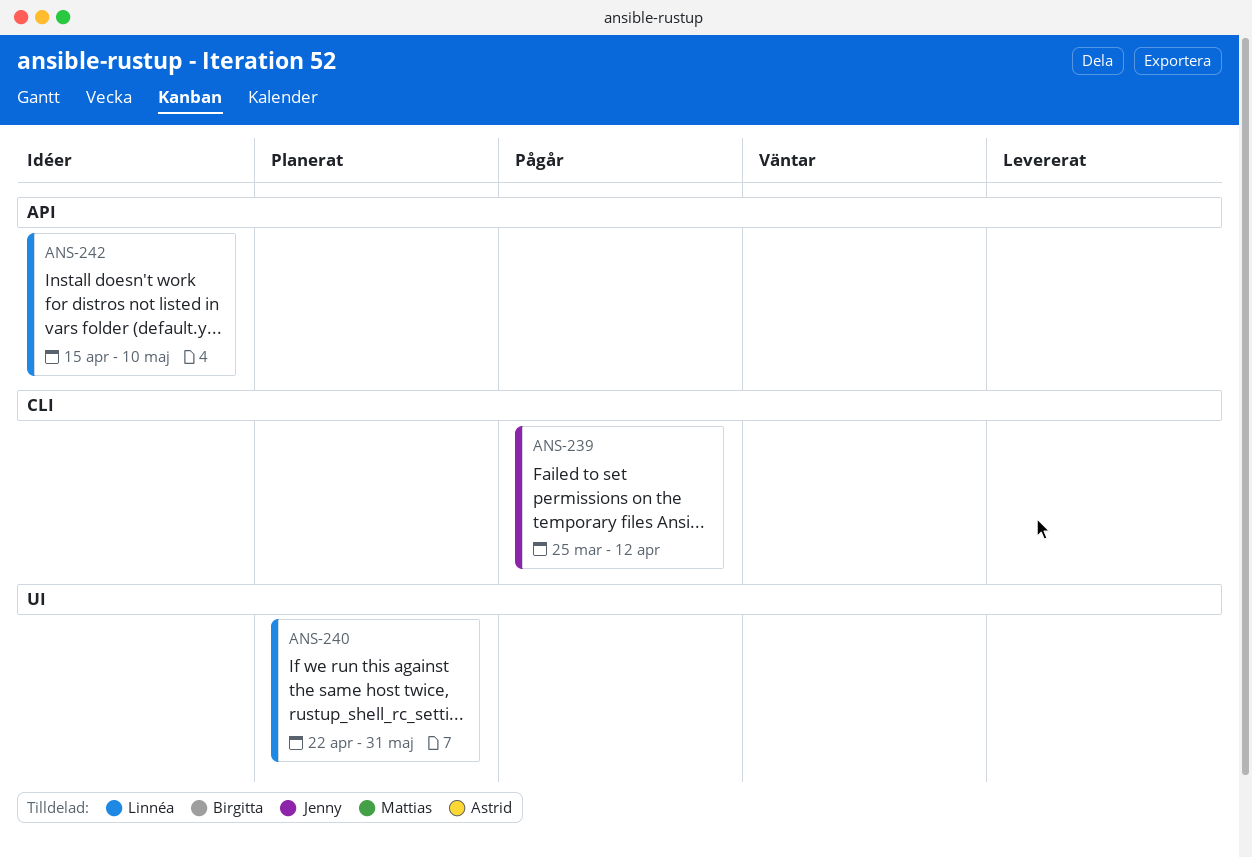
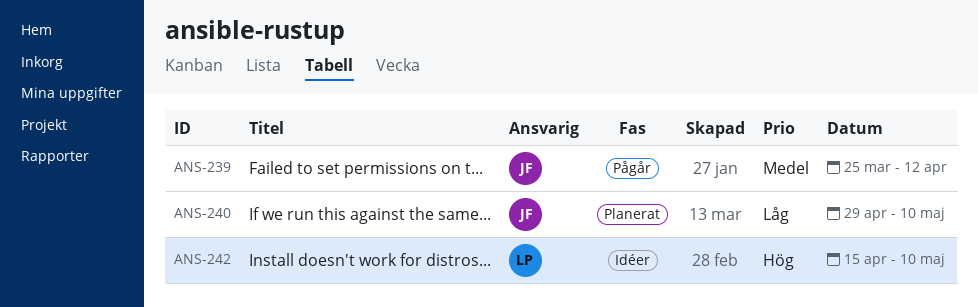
ANS-240, owner: Linnéa -> Jenny
ANS-240, start: Apr 22 -> Apr 29
ANS-240, due: May 31 -> May 10

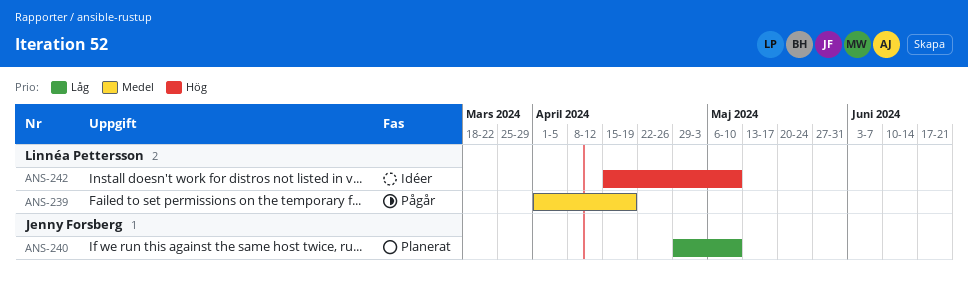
ANS-239, owner: Jenny Forsberg -> Linnéa Pettersson
ANS-239, start: Mar 25 -> Apr 1
ANS-239, due: Apr 12 -> Apr 19

